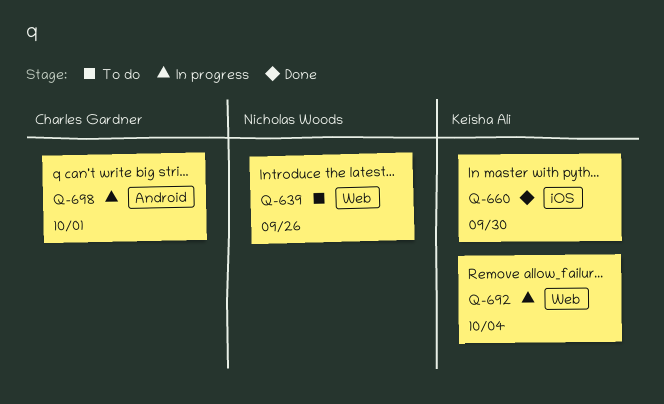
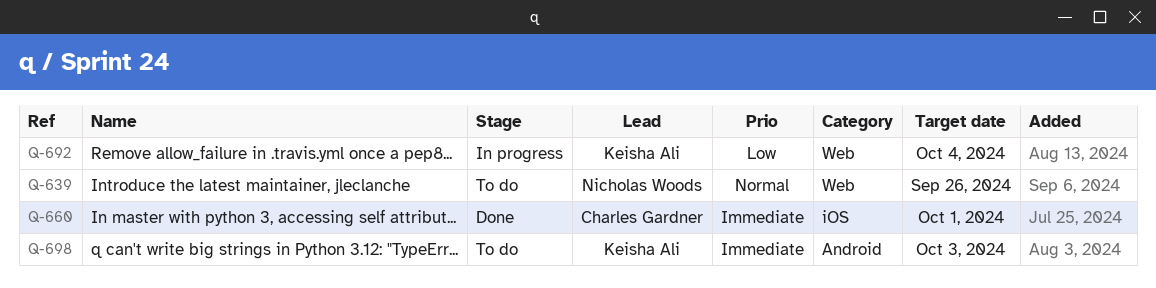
Q-660, owner: Keisha Ali -> Charles Gardner
Q-660, due: Sep 30 -> Oct 1
Q-698, status: In progress -> To do
Q-698, owner: Charles Gardner -> Keisha Ali
Q-698, due: Oct 1 -> Oct 3

